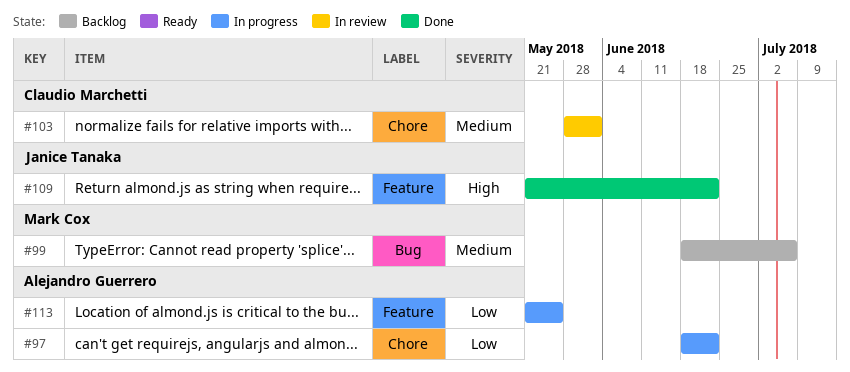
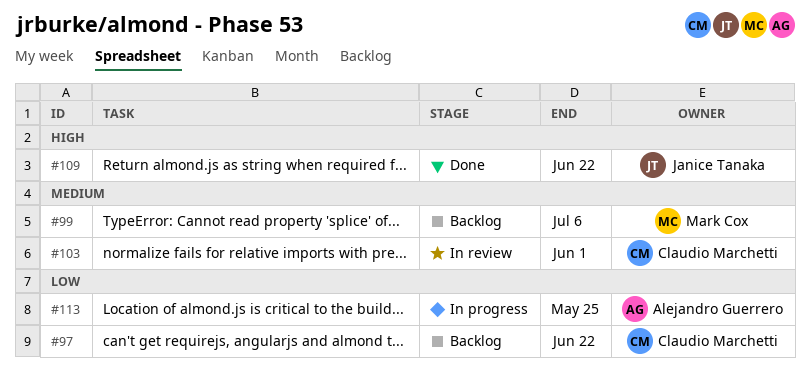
#97, status: In progress -> Backlog
#97, owner: Alejandro Guerrero -> Claudio Marchetti

